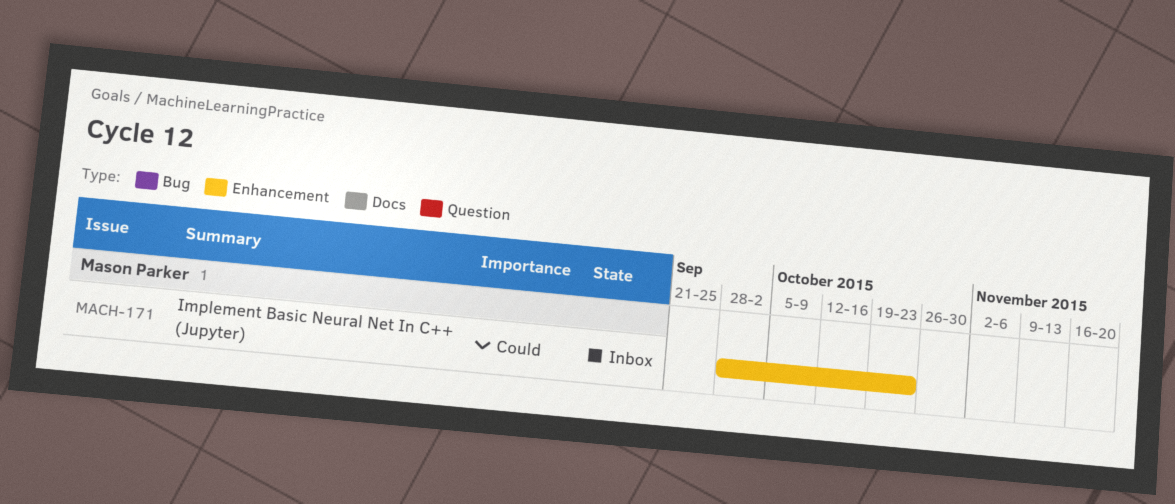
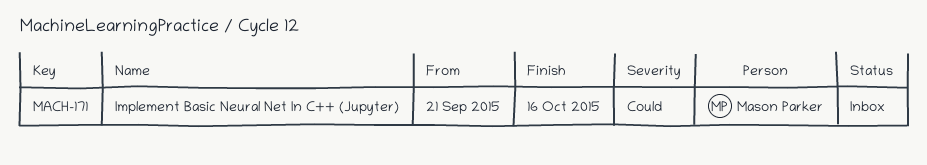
MACH-171, start: Sep 28 -> Sep 21
MACH-171, due: Oct 23 -> Oct 16

